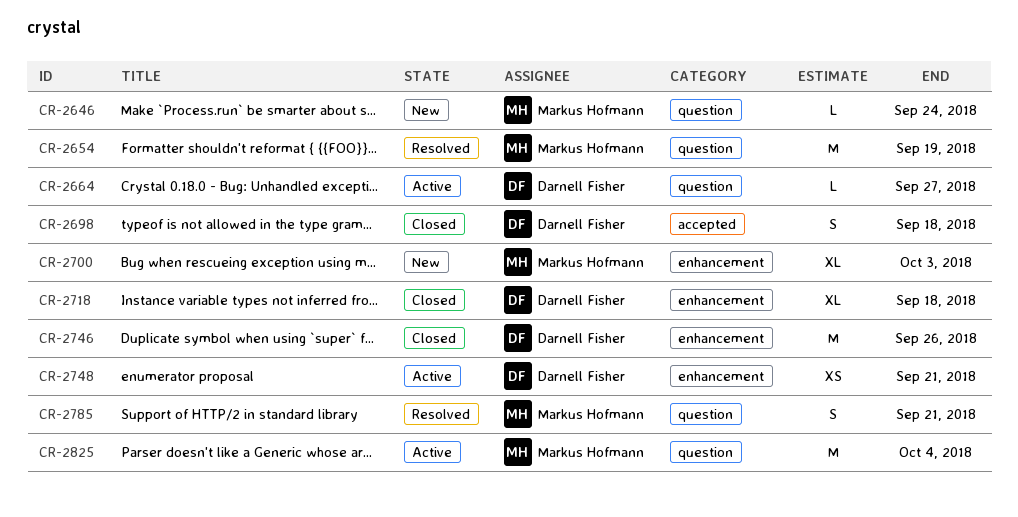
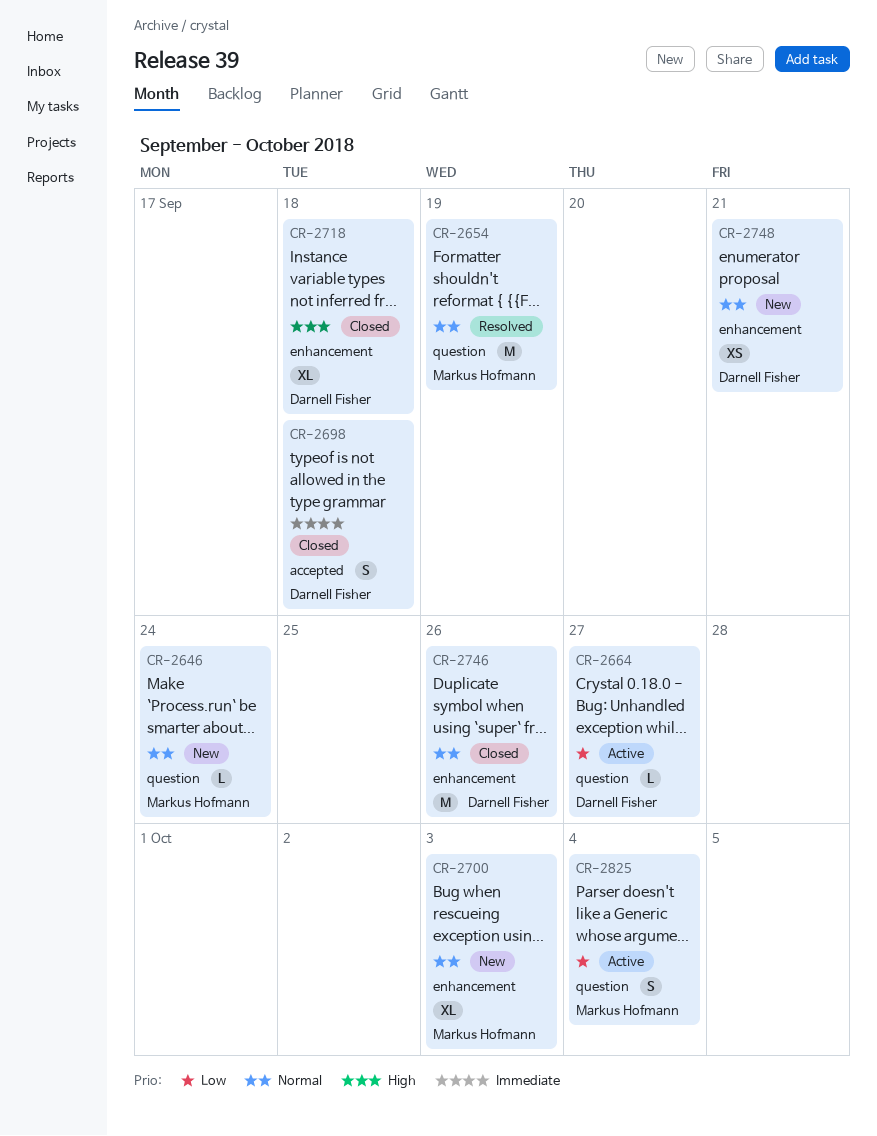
CR-2748, status: Active -> New
CR-2785: present -> none
CR-2825, estimate: M -> S

